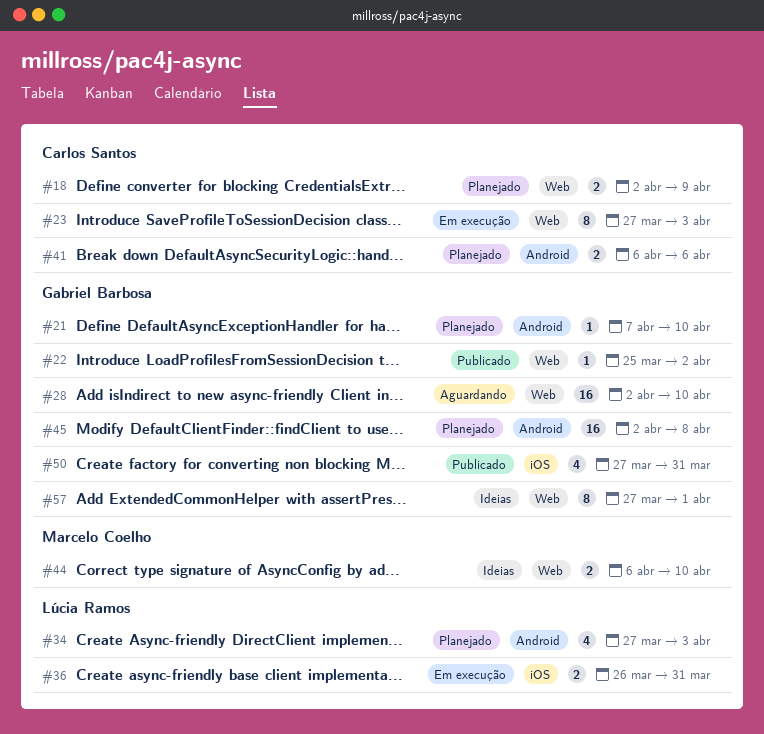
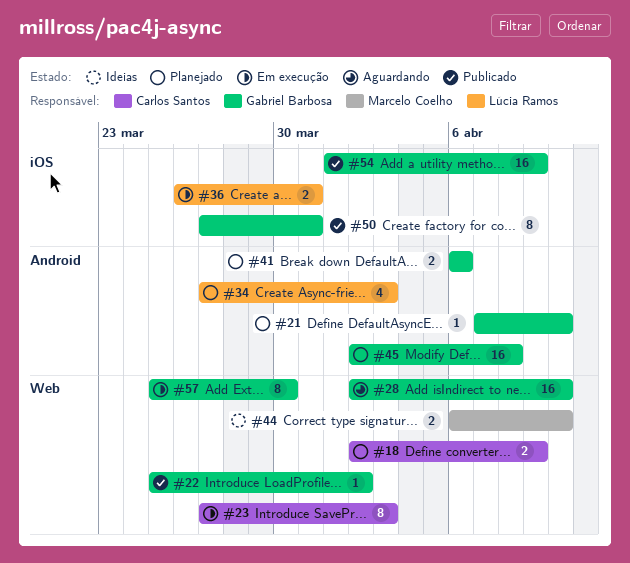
#41, owner: Carlos Santos -> Gabriel Barbosa
#50, estimate: 4 -> 8
#54: none -> present
#57, status: Ideias -> Em execução
#57, start: Mar 27 -> Mar 25
#57, due: Apr 1 -> Mar 30

